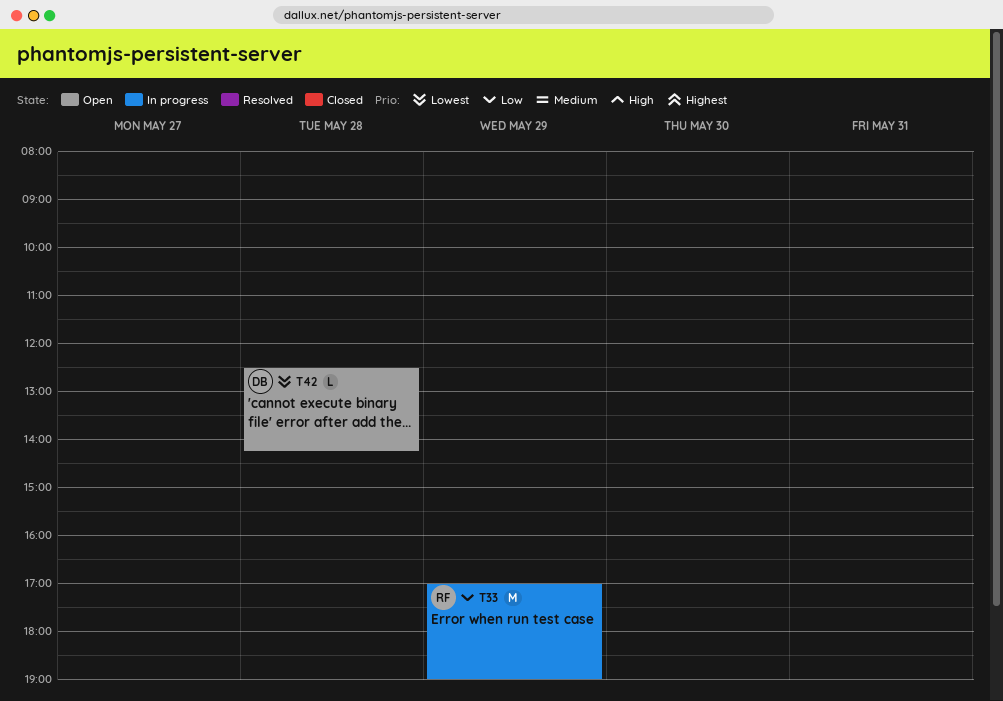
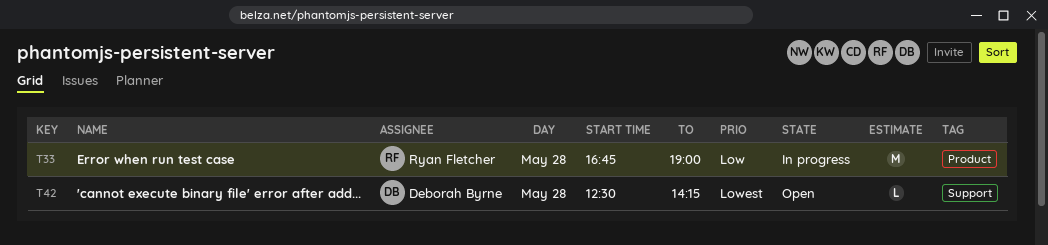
T33, day: May 29 -> May 28
T33, begins: 17:00 -> 16:45

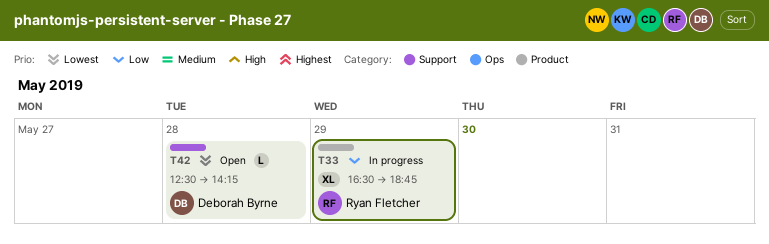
T33, estimate: M -> XL
T33, day: May 28 -> May 29
T33, begins: 16:45 -> 16:30
T33, ends: 19:00 -> 18:45

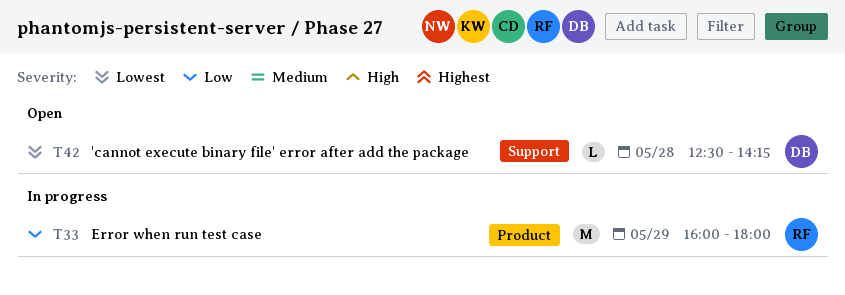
T33, estimate: XL -> M
T33, begins: 16:30 -> 16:00
T33, ends: 18:45 -> 18:00

